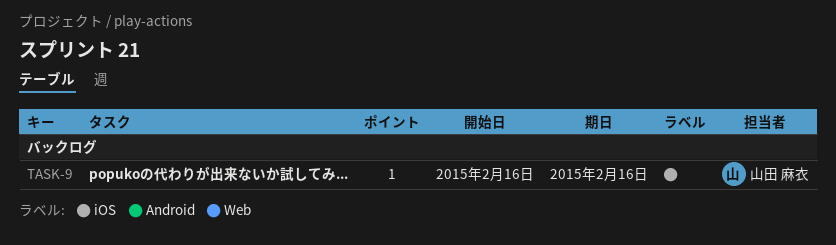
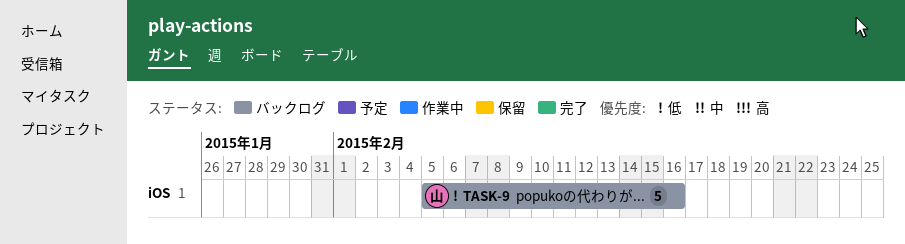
TASK-9, estimate: 1 -> 5
TASK-9, start: Feb 16 -> Feb 5

